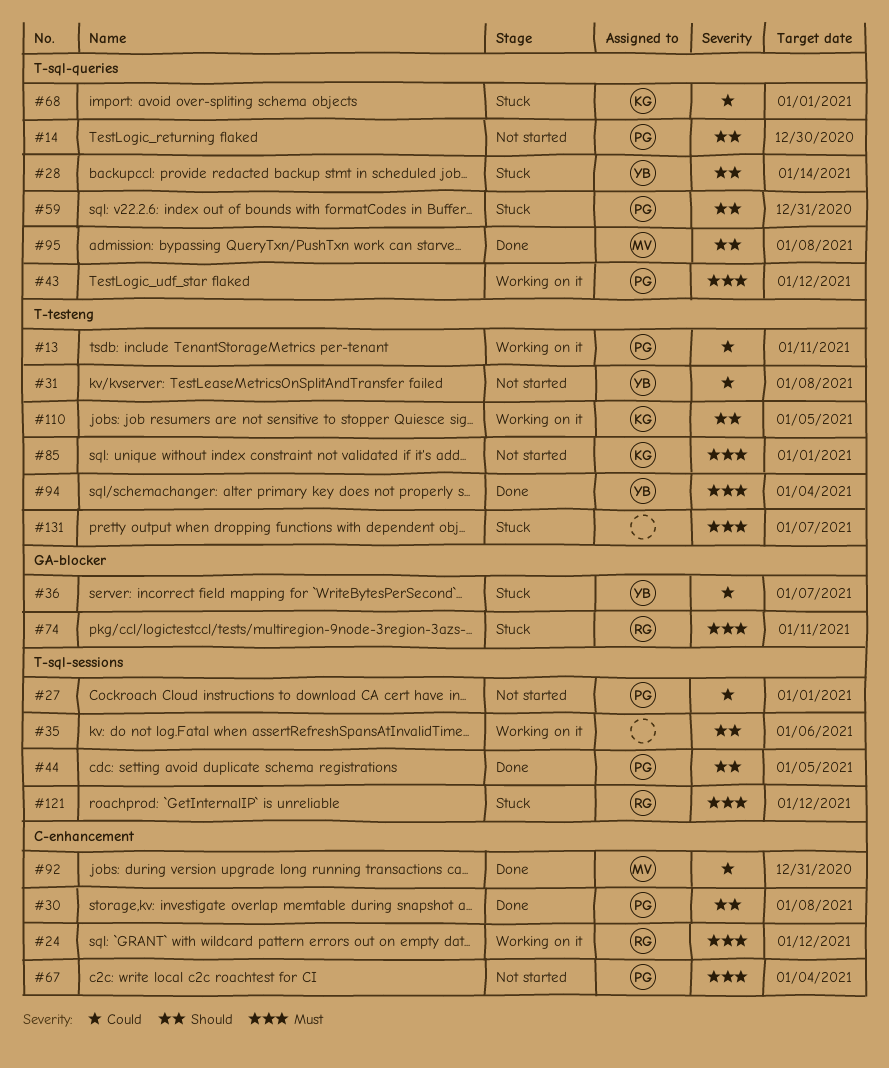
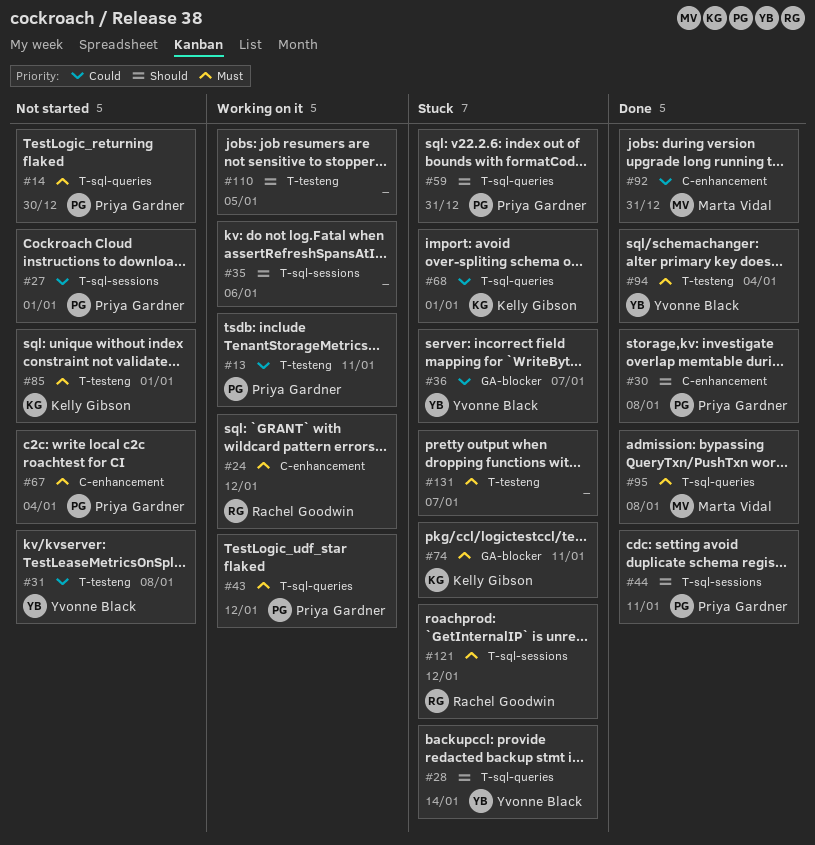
#14, priority: Should -> Must
#44, due: Jan 5 -> Jan 11
#74, owner: Rachel Goodwin -> Kelly Gibson
#95, priority: Should -> Must
#110, owner: Kelly Gibson -> none

